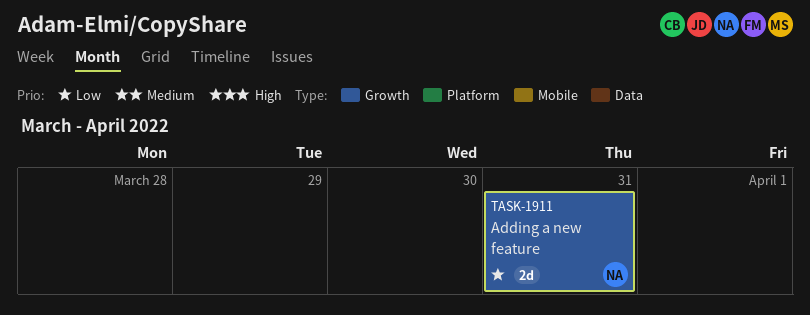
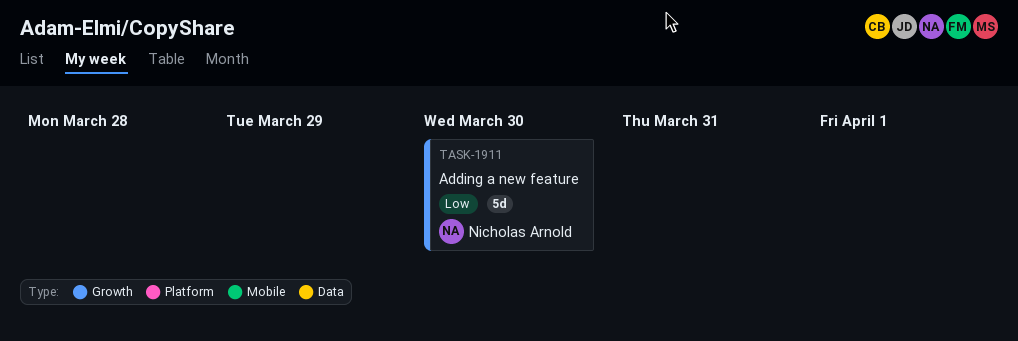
TASK-1911, estimate: 2d -> 5d
TASK-1911, due: Mar 31 -> Mar 30

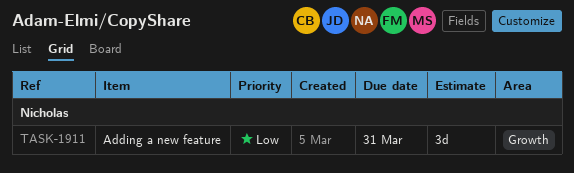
TASK-1911, estimate: 5d -> 3d
TASK-1911, due: Mar 30 -> Mar 31

